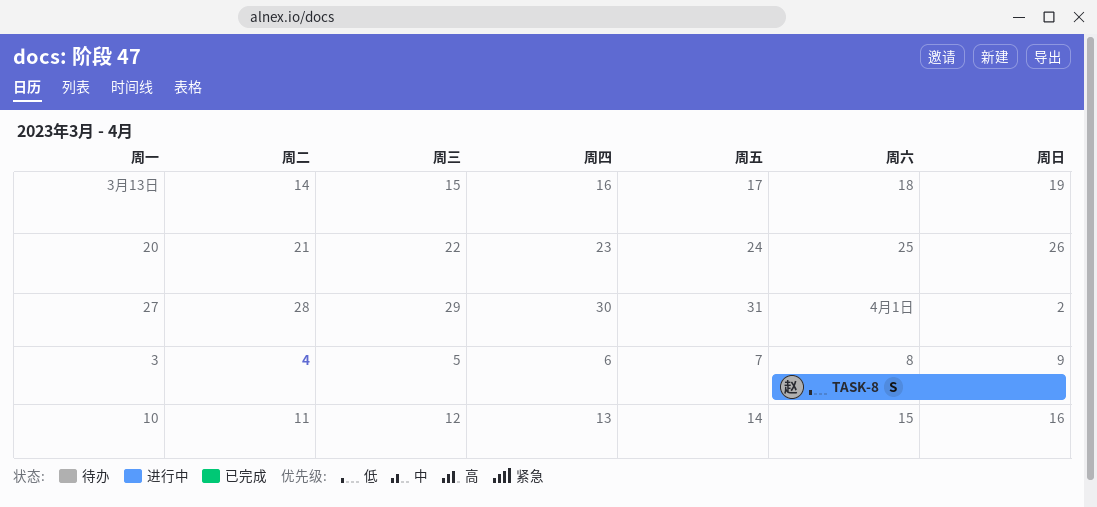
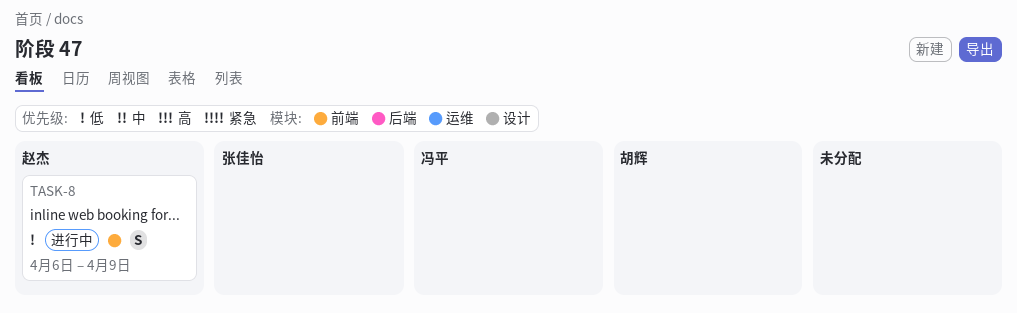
TASK-8, start: Apr 8 -> Apr 6

